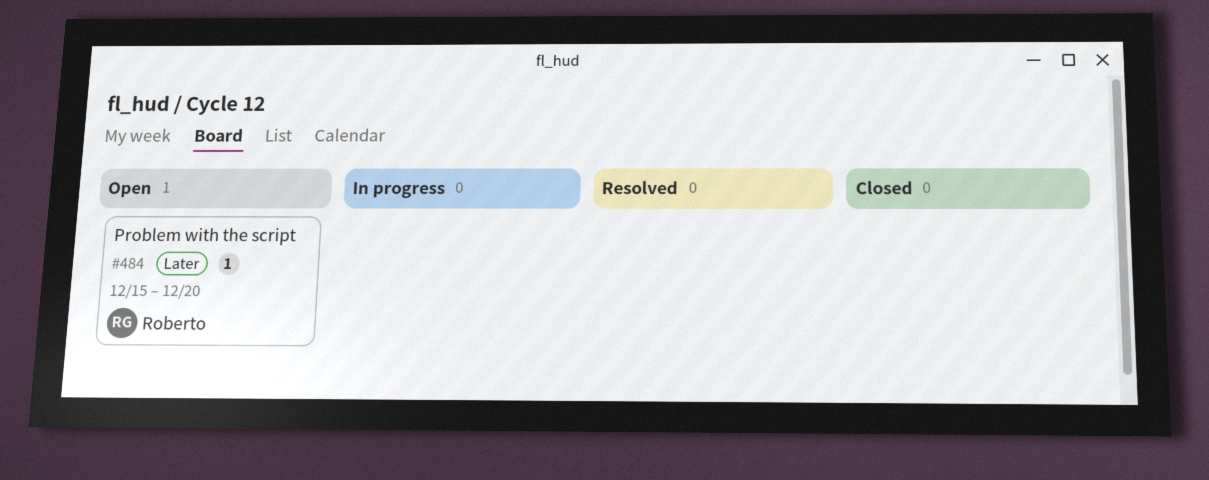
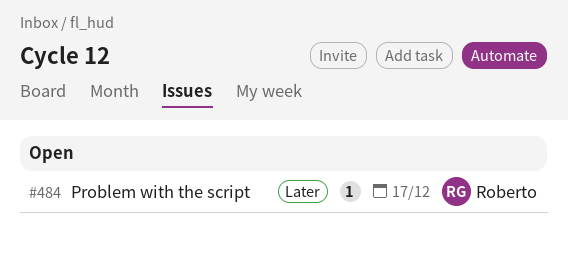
#484, due: Dec 20 -> Dec 17

